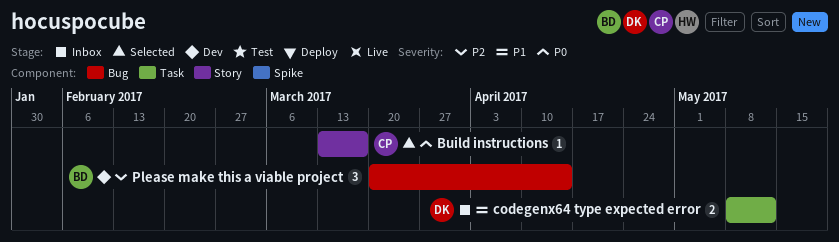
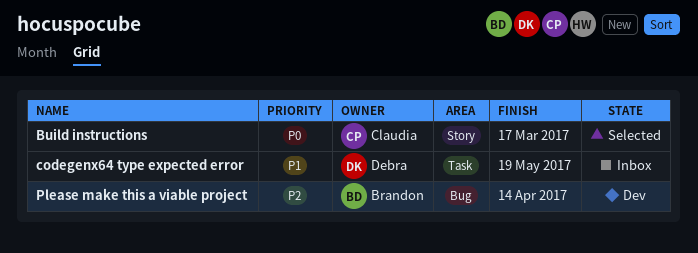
codegenx64 type expected error, due: May 12 -> May 19

